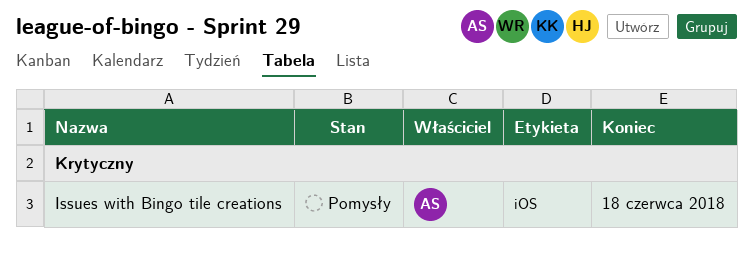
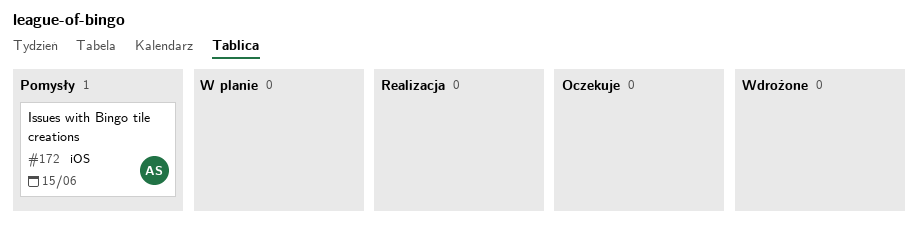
Issues with Bingo tile creations, due: Jun 18 -> Jun 15

